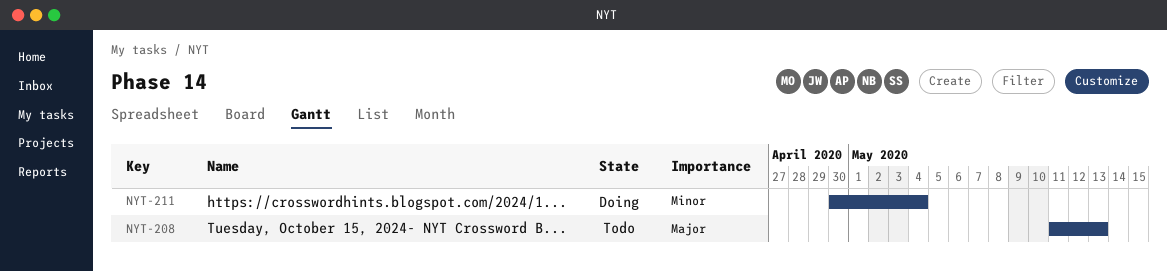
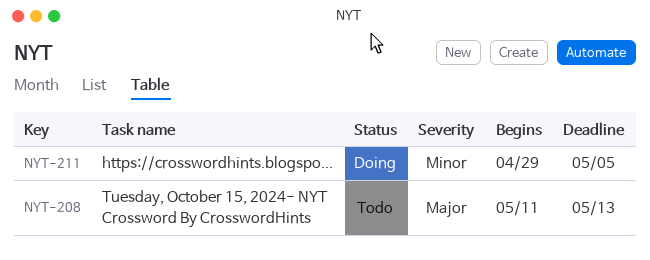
NYT-211, start: Apr 30 -> Apr 29
NYT-211, due: May 4 -> May 5

